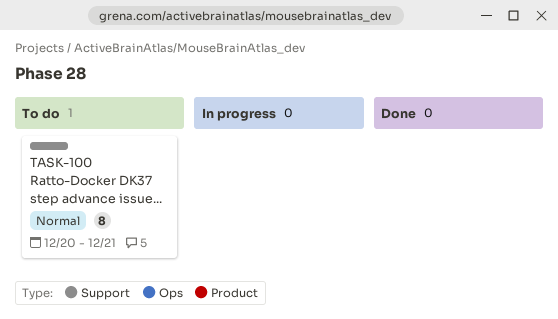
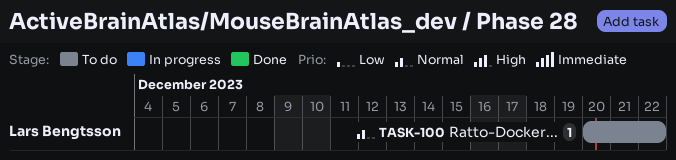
TASK-100, estimate: 8 -> 1
TASK-100, due: Dec 21 -> Dec 22

